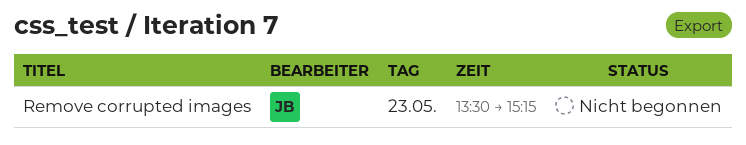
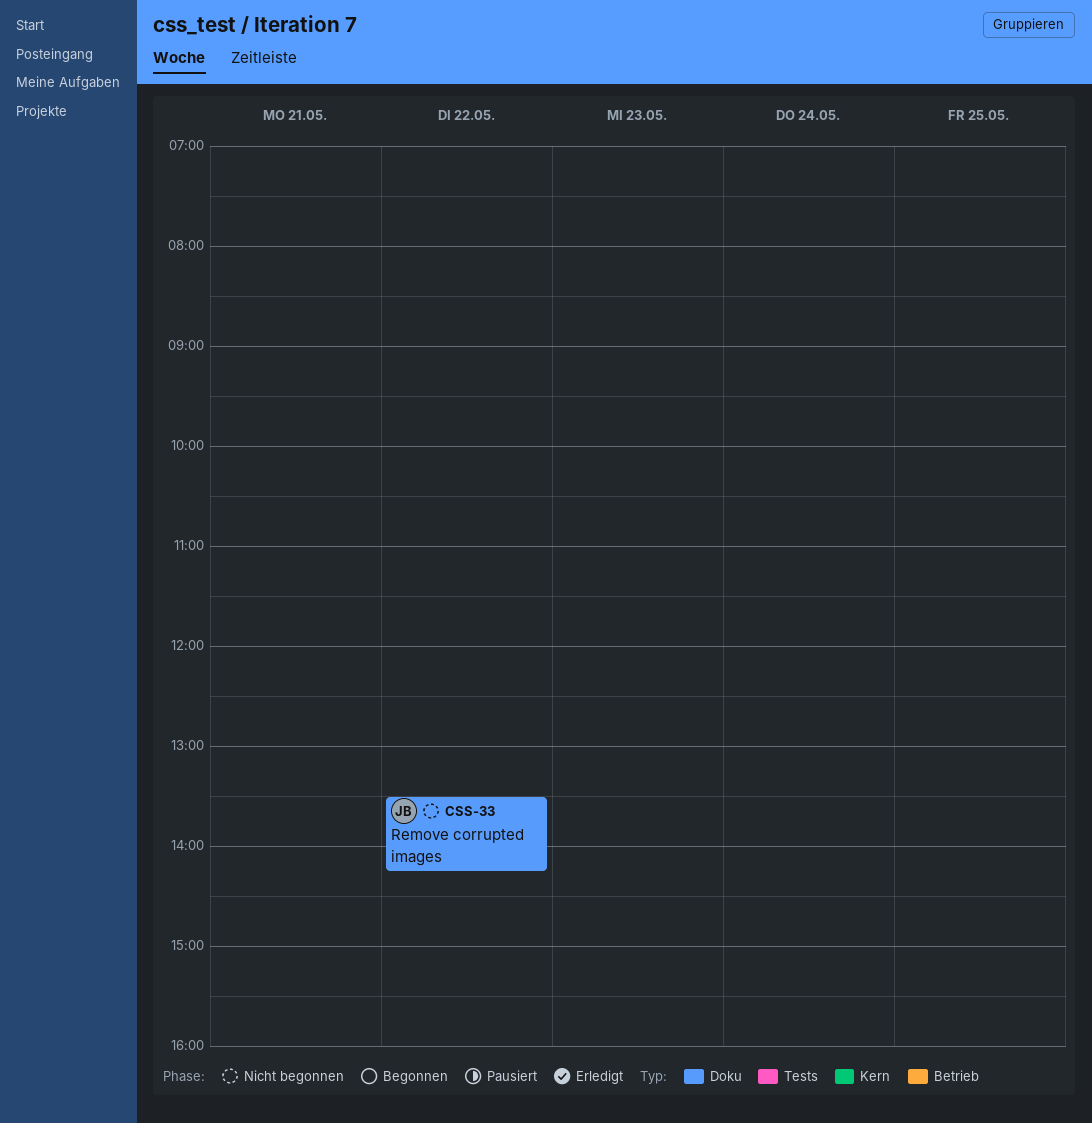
Remove corrupted images, day: May 23 -> May 22
Remove corrupted images, ends: 15:15 -> 14:15

